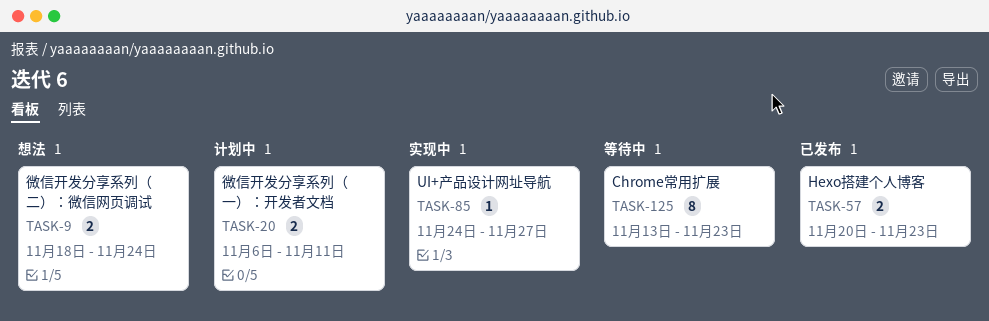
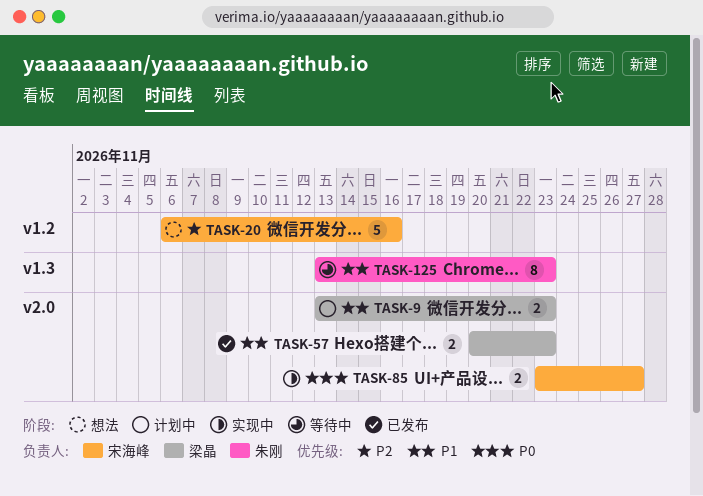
TASK-9, status: 想法 -> 计划中
TASK-9, start: Nov 18 -> Nov 13
TASK-9, due: Nov 24 -> Nov 23
TASK-20, status: 计划中 -> 想法
TASK-20, estimate: 2 -> 5
TASK-20, due: Nov 11 -> Nov 16
TASK-85, estimate: 1 -> 2
TASK-85, start: Nov 24 -> Nov 23

